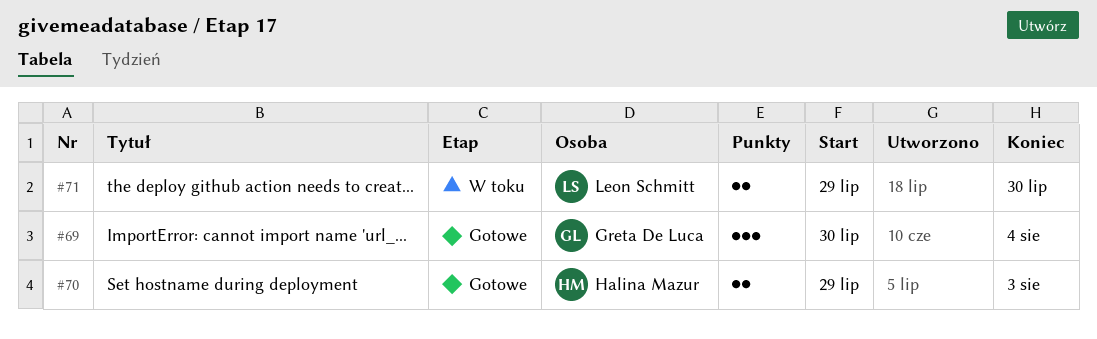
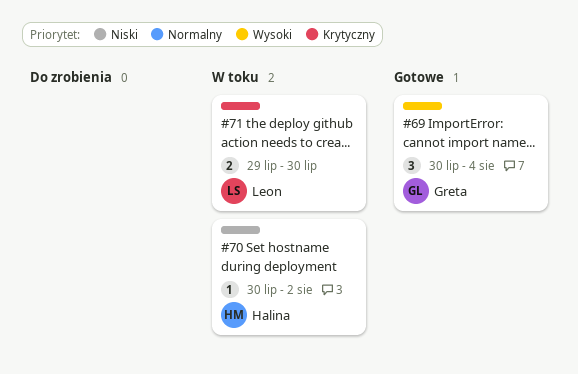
#70, status: Gotowe -> W toku
#70, estimate: 2 -> 1
#70, start: Jul 29 -> Jul 30
#70, due: Aug 3 -> Aug 2

